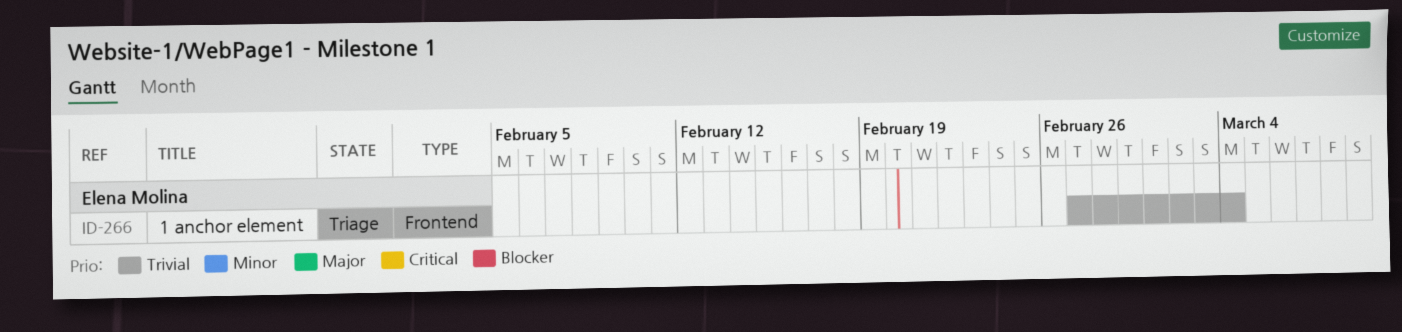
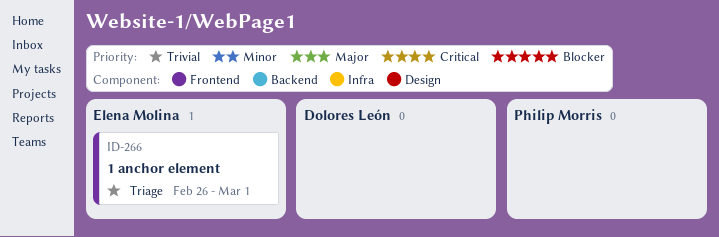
ID-266, start: Feb 27 -> Feb 26
ID-266, due: Mar 4 -> Mar 1

